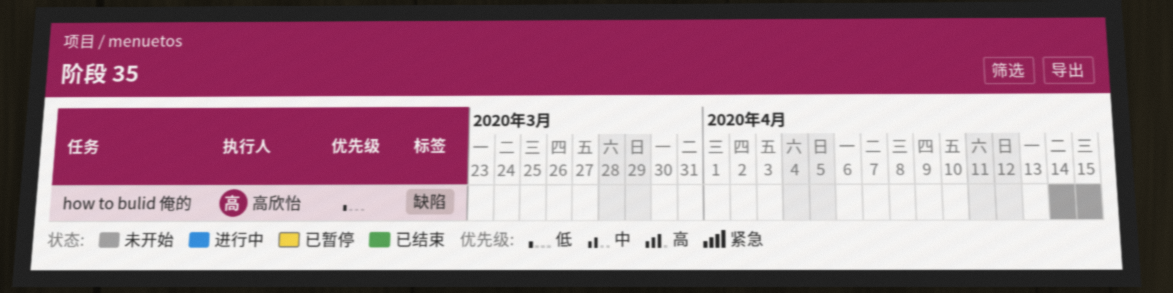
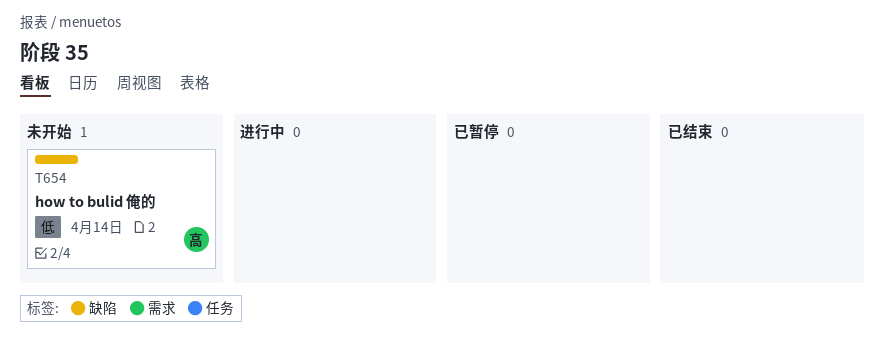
how to bulid 俺的, due: Apr 15 -> Apr 14

